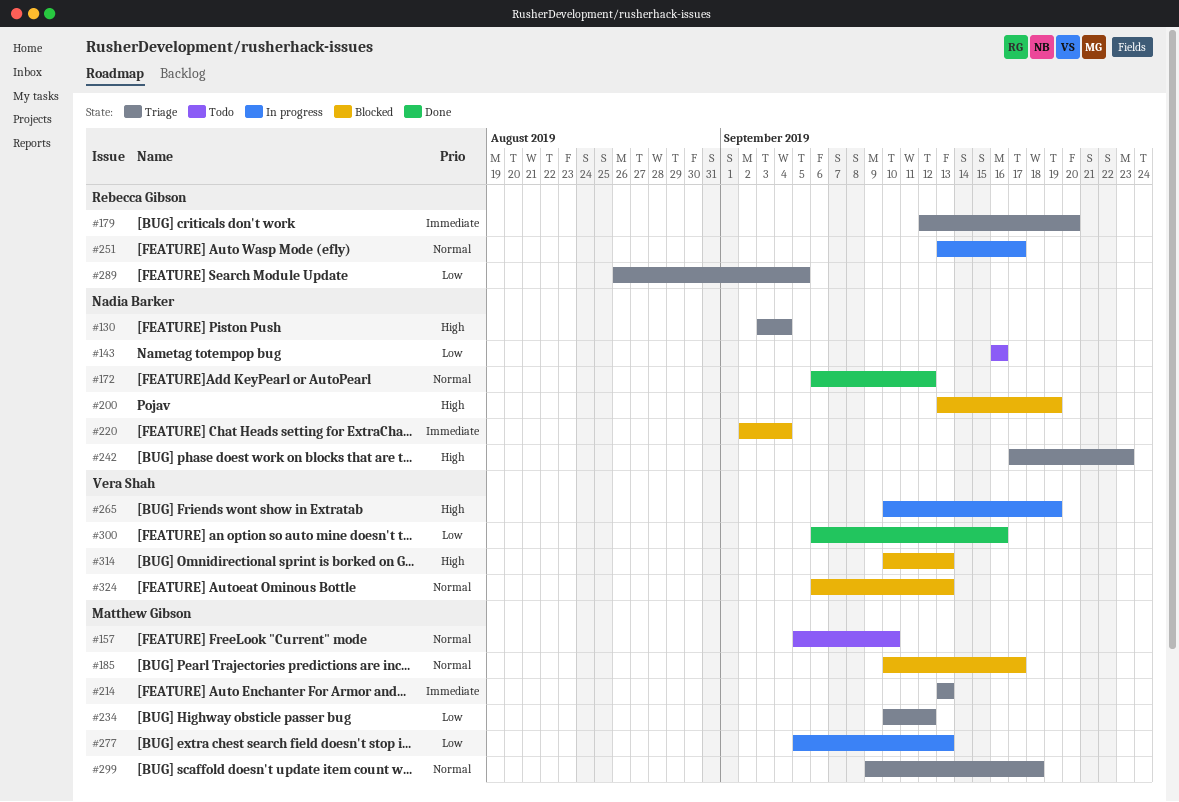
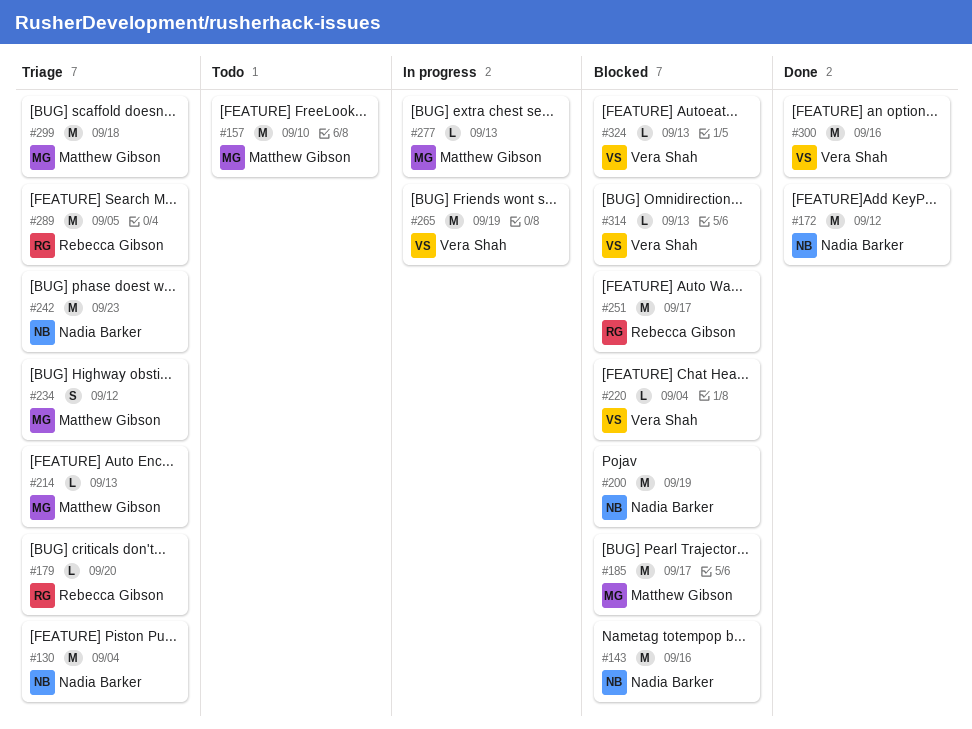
#143, status: Todo -> Blocked
#220, owner: Nadia Barker -> Vera Shah
#251, status: In progress -> Blocked

